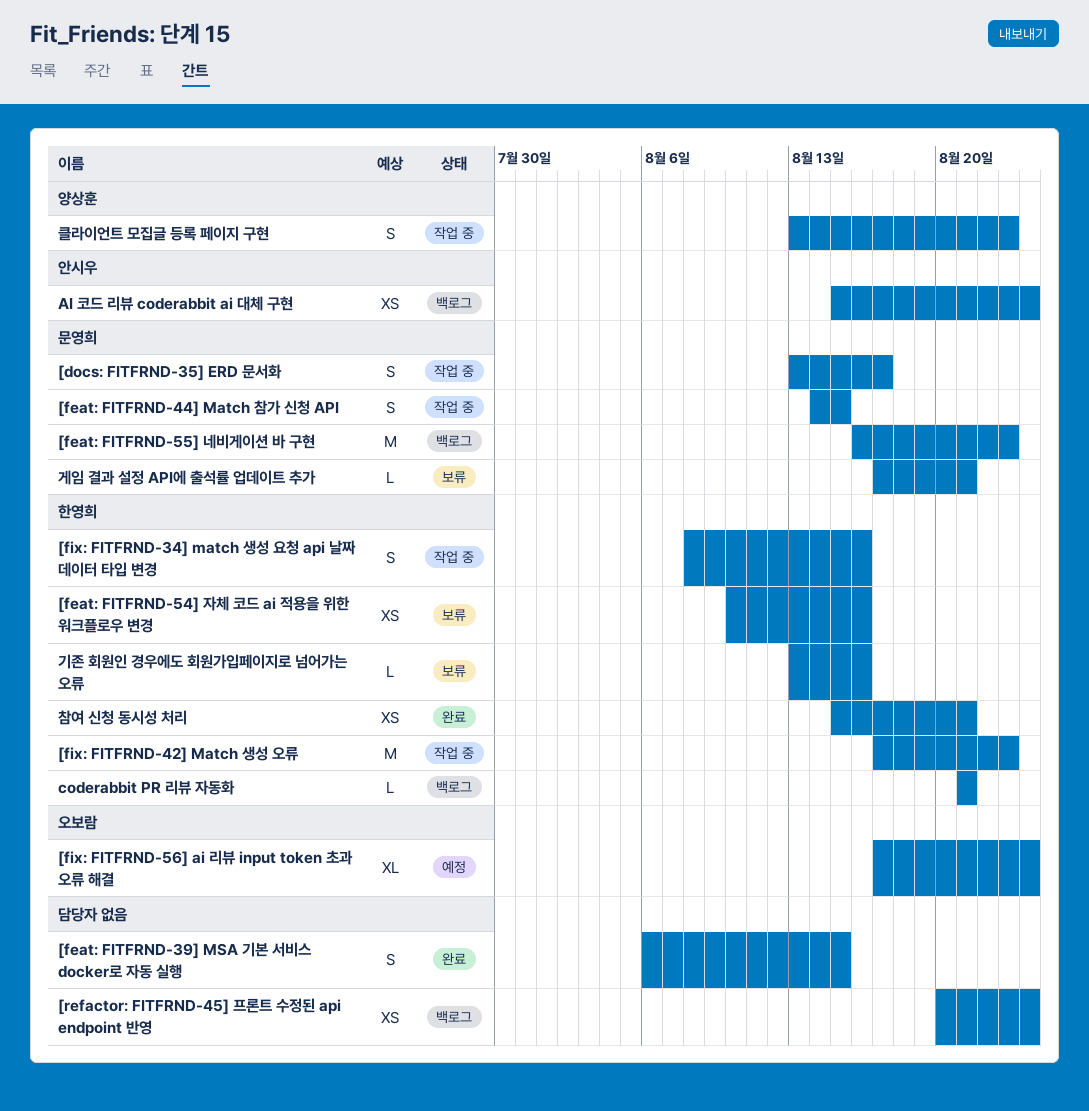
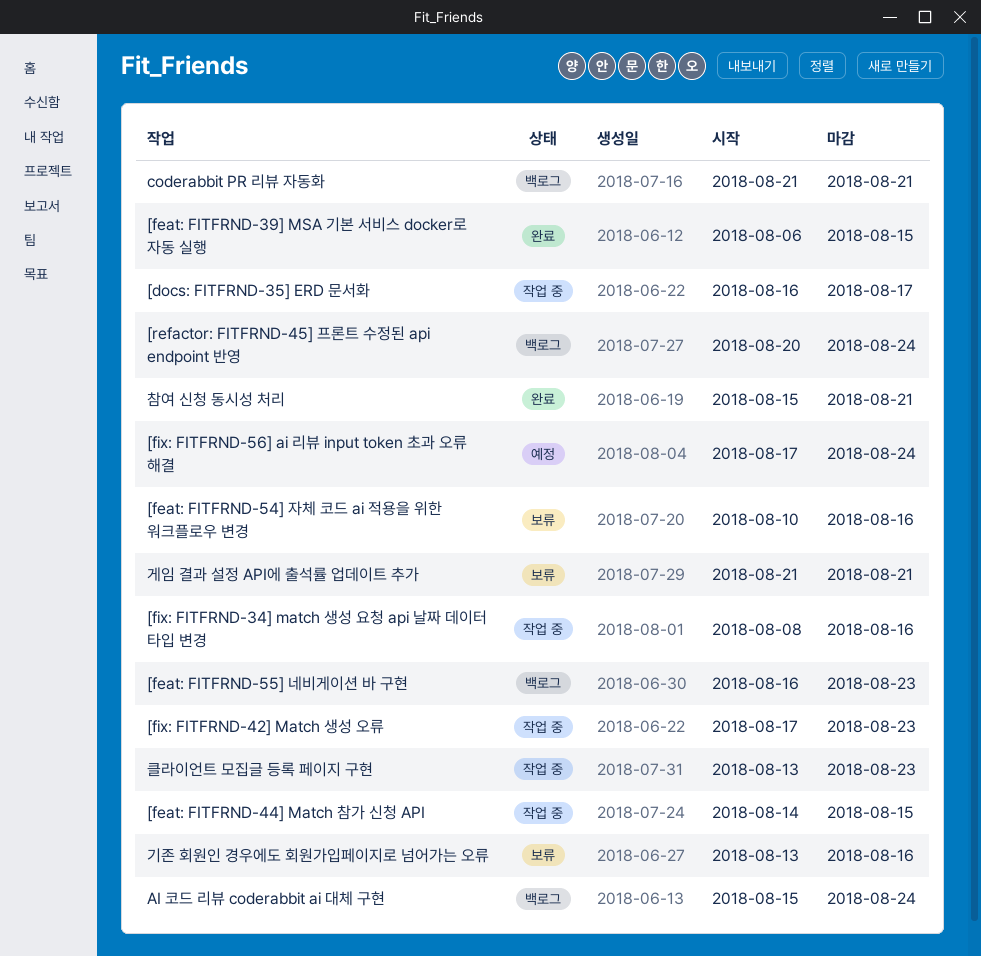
[docs: FITFRND-35] ERD 문서화, start: Aug 13 -> Aug 16
게임 결과 설정 API에 출석률 업데이트 추가, start: Aug 17 -> Aug 21

